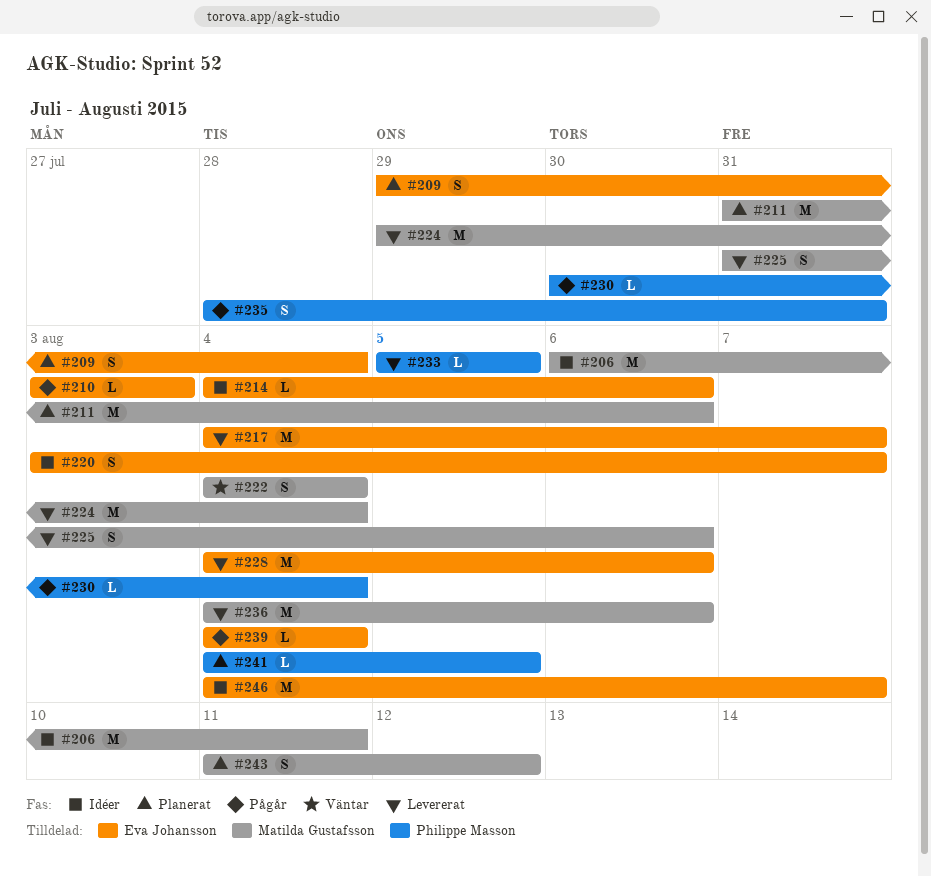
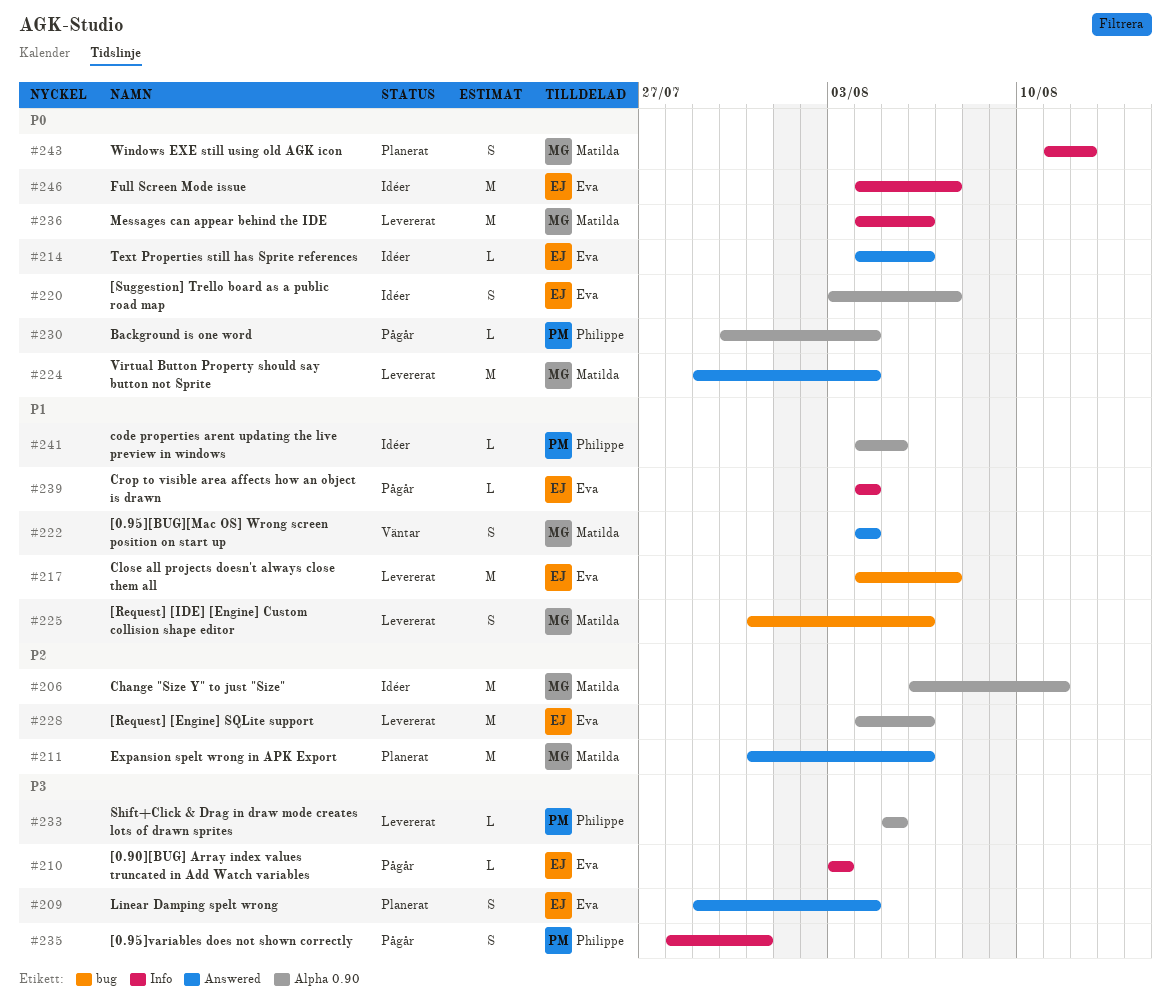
#241, status: Planerat -> Idéer

